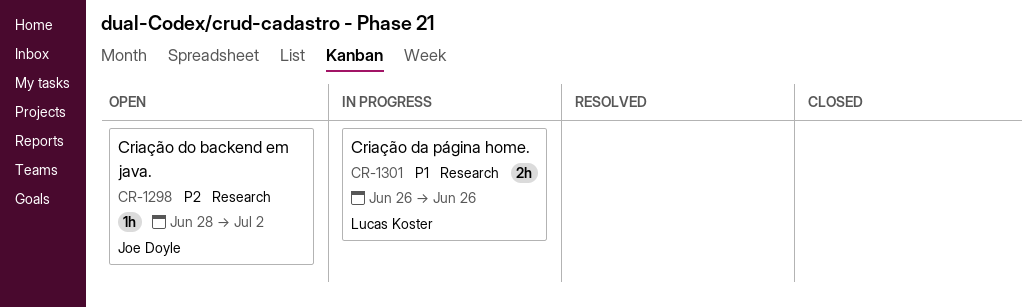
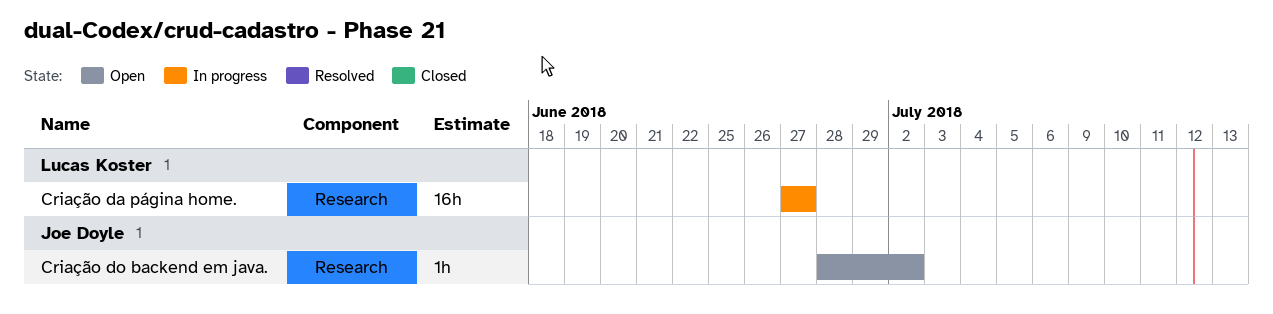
Criação da página home., estimate: 2h -> 16h
Criação da página home., start: Jun 26 -> Jun 27
Criação da página home., due: Jun 26 -> Jun 27

